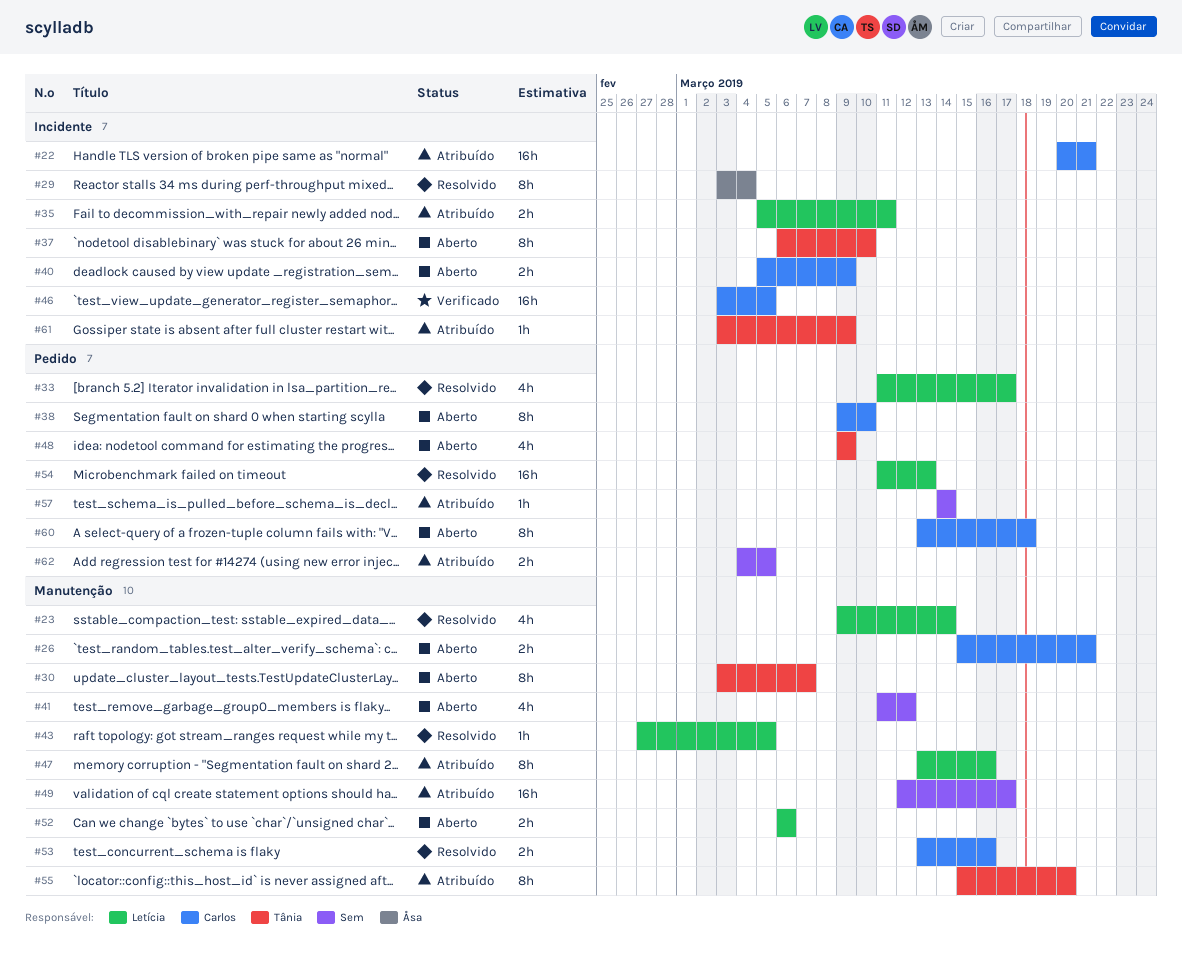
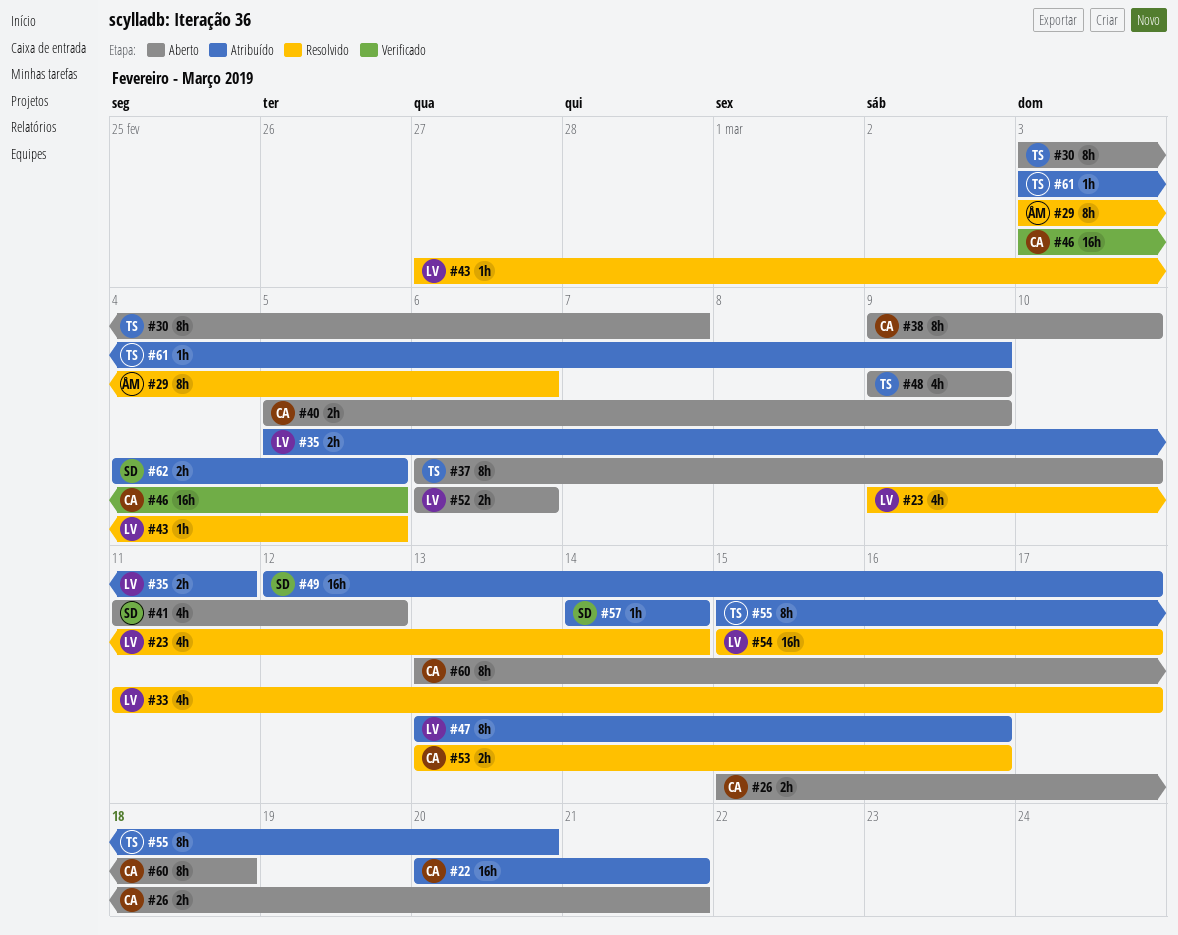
#29, due: Mar 4 -> Mar 6
#54, start: Mar 11 -> Mar 15
#54, due: Mar 13 -> Mar 17

